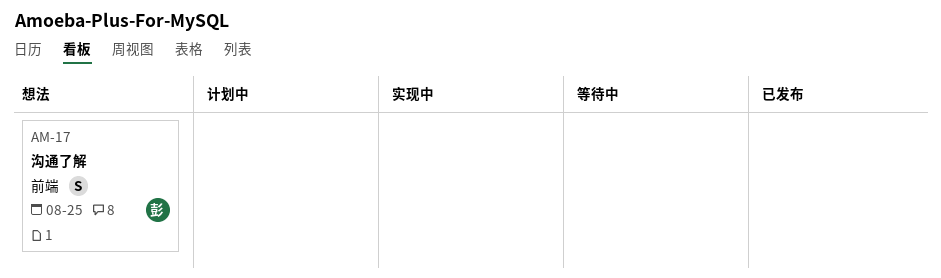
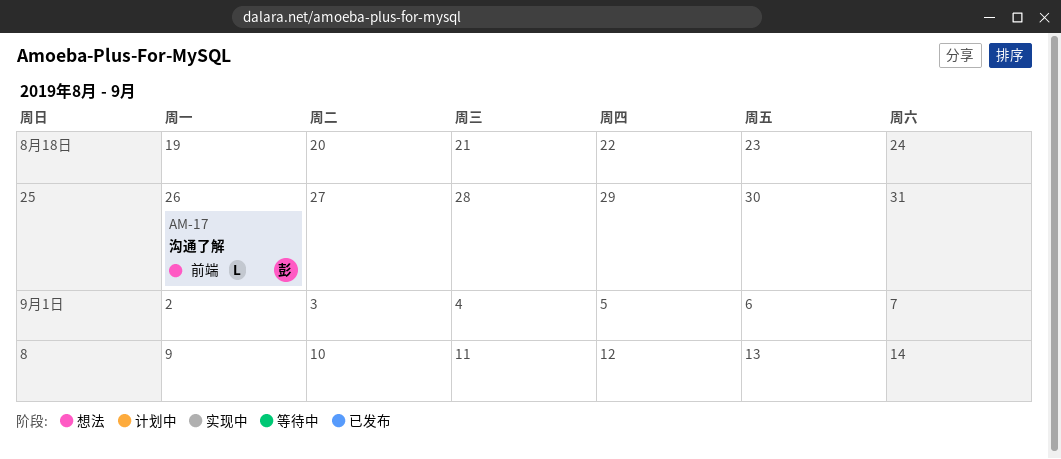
AM-17, estimate: S -> L
AM-17, due: Aug 25 -> Aug 26

